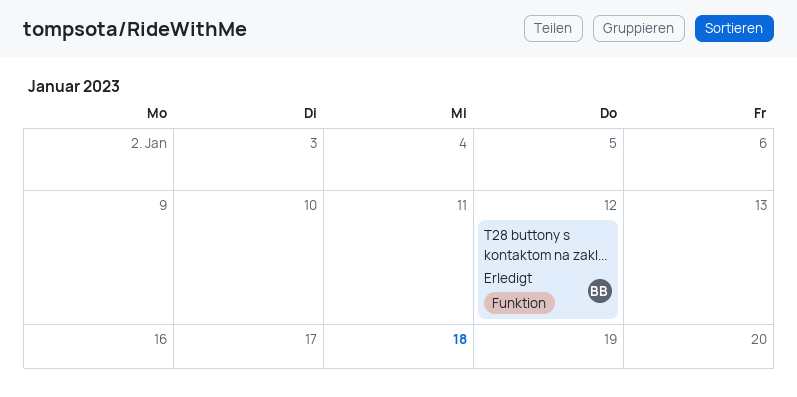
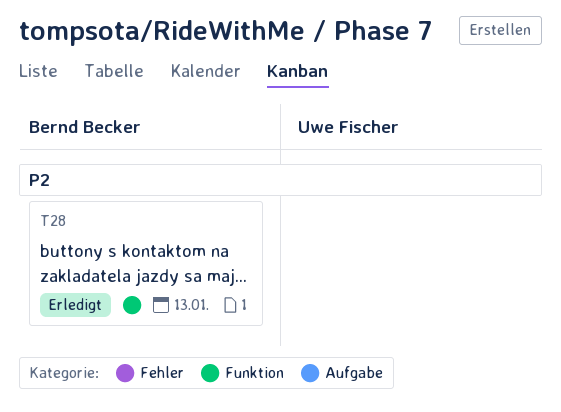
T28, due: Jan 12 -> Jan 13

